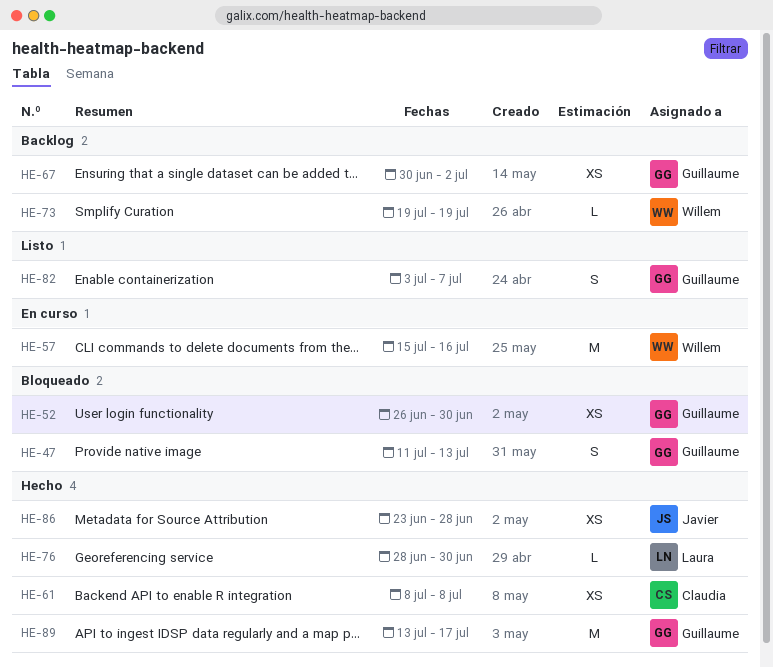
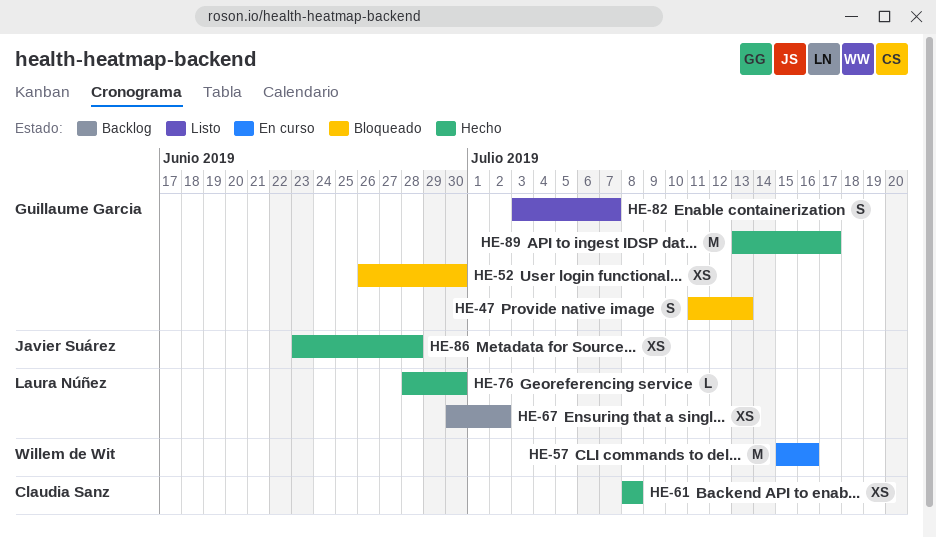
HE-67, owner: Guillaume Garcia -> Laura Núñez
HE-73: present -> none

